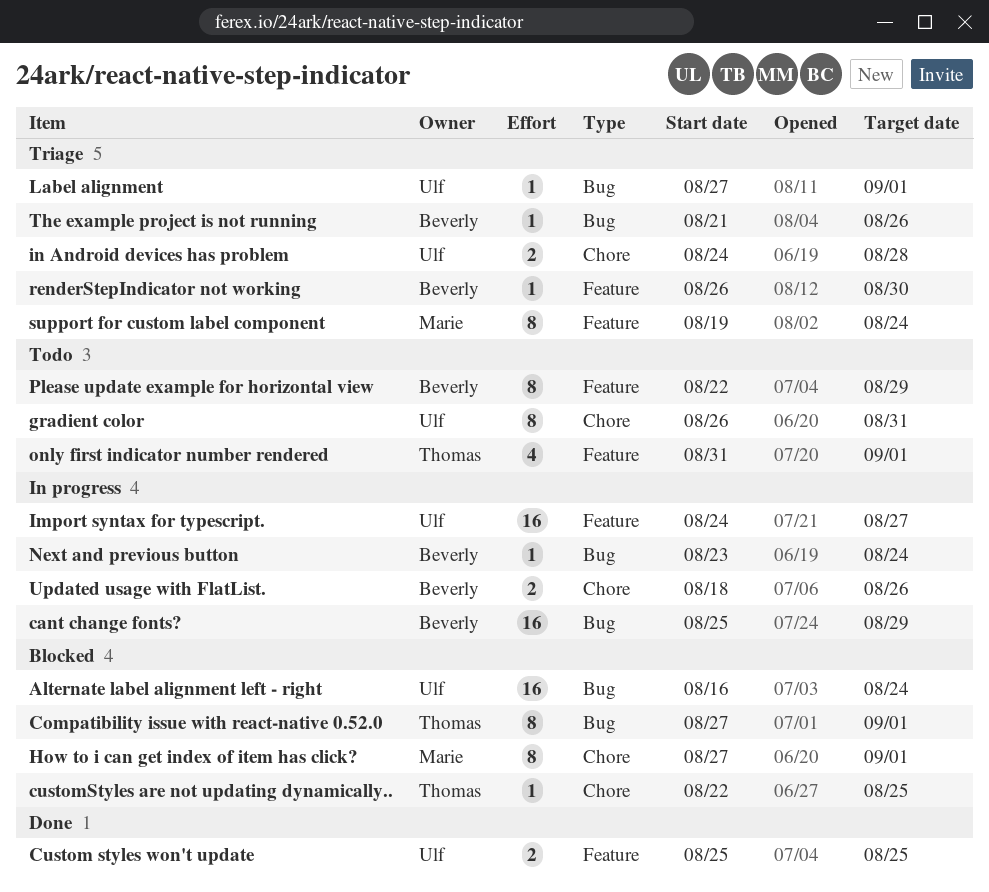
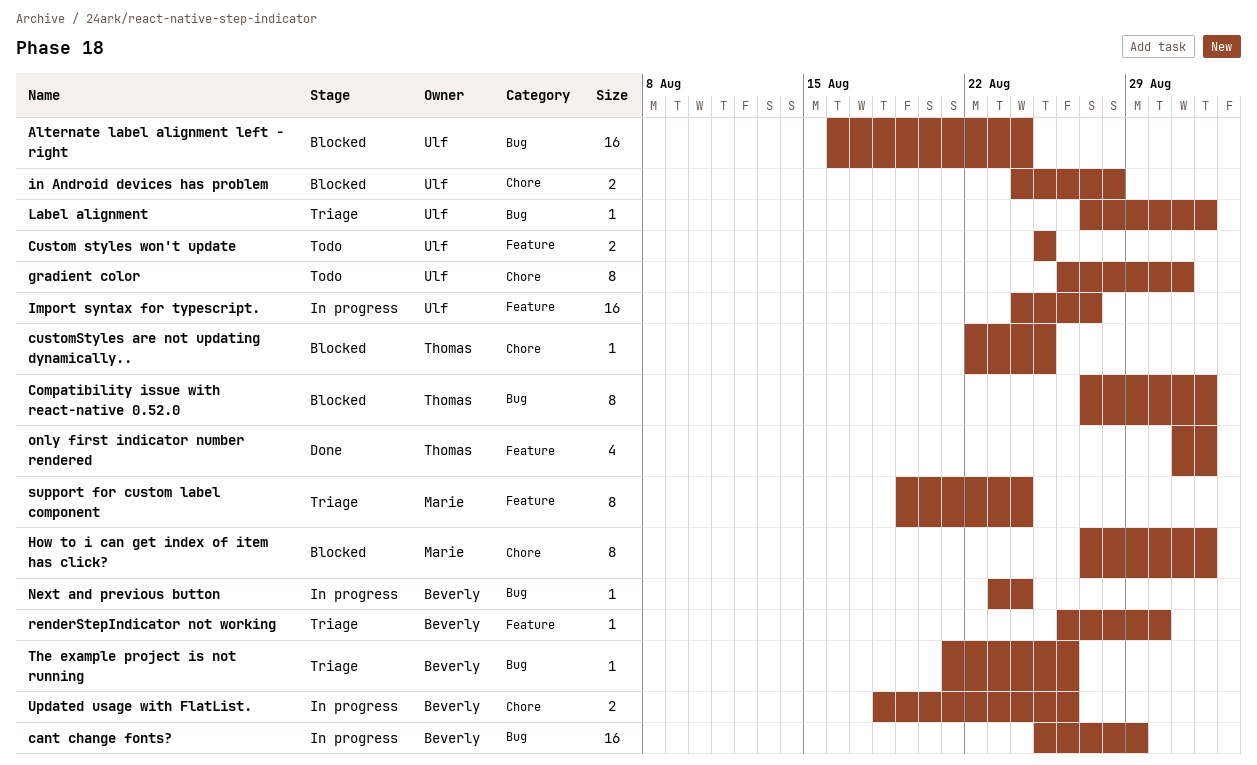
Custom styles won't update, status: Done -> Todo
in Android devices has problem, status: Triage -> Blocked
only first indicator number rendered, status: Todo -> Done
Please update example for horizontal view: present -> none

